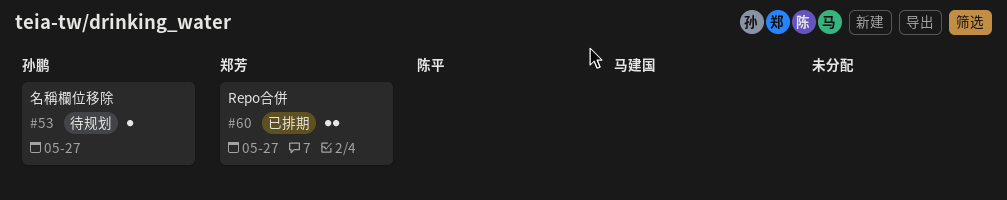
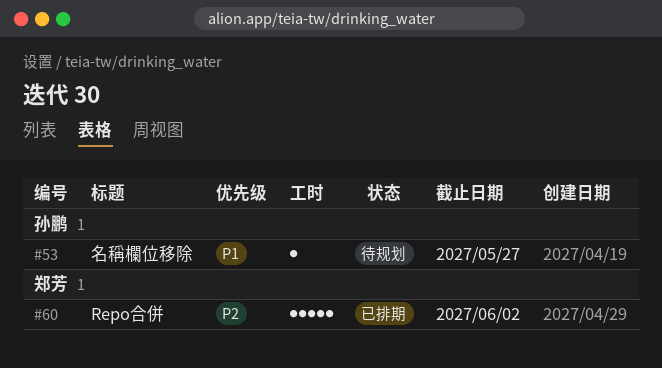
#60, estimate: 2 -> 5
#60, due: May 27 -> Jun 2

